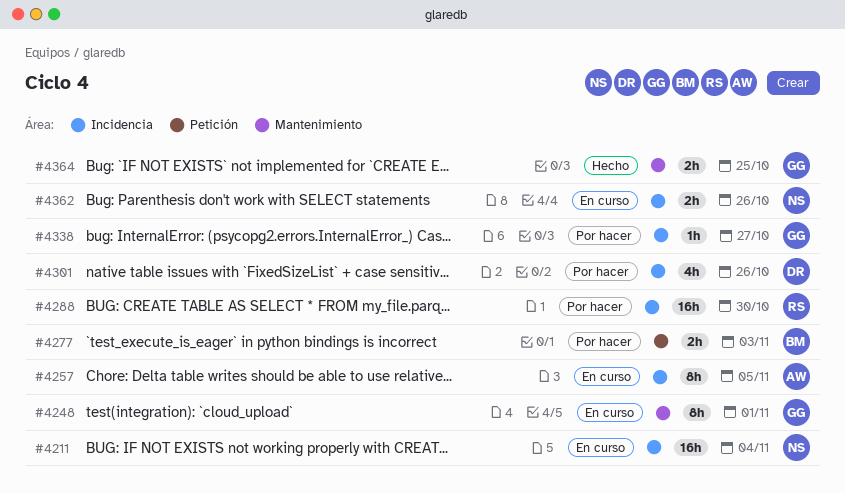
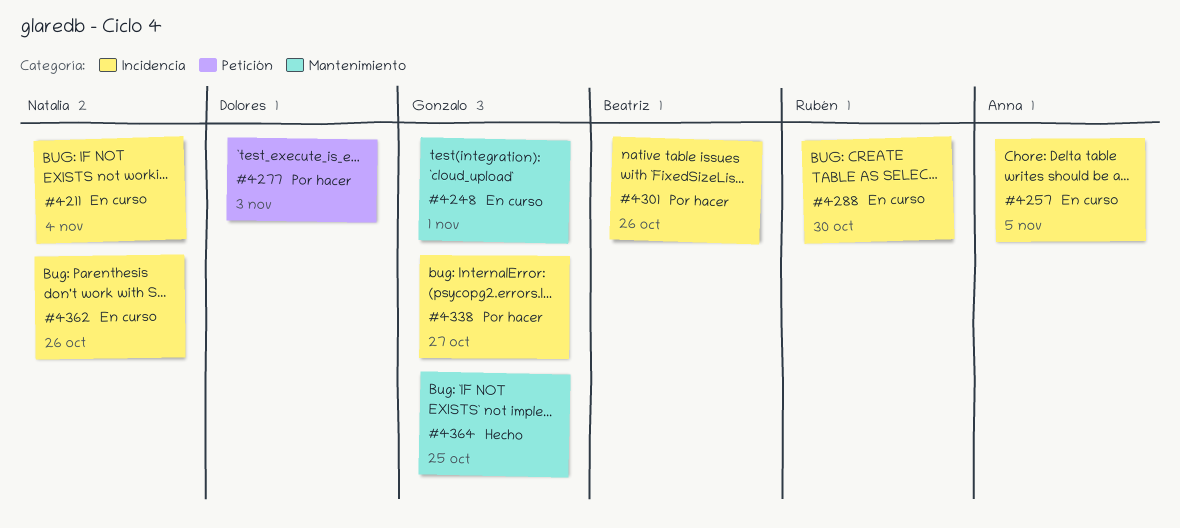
#4277, owner: Beatriz -> Dolores
#4288, status: Por hacer -> En curso
#4301, owner: Dolores -> Beatriz

